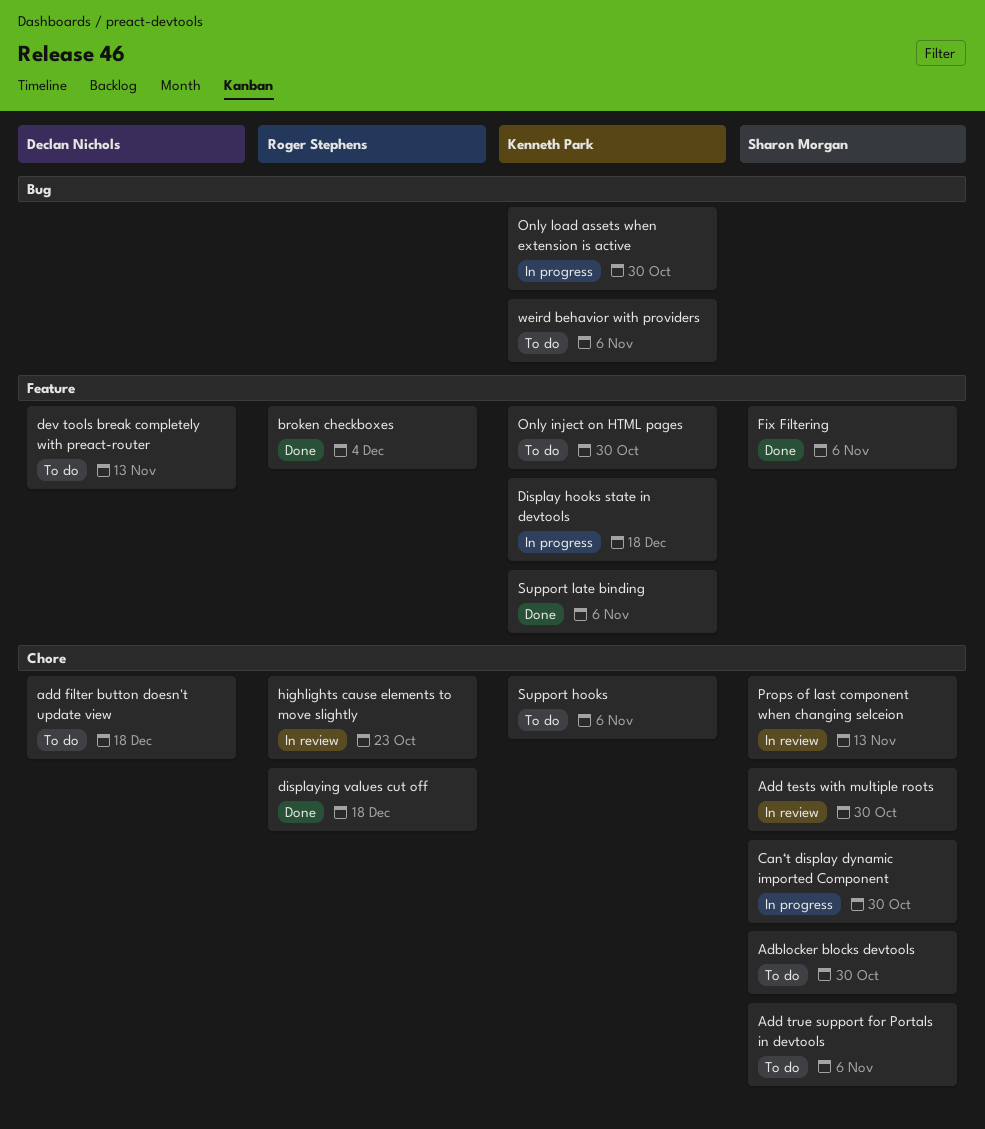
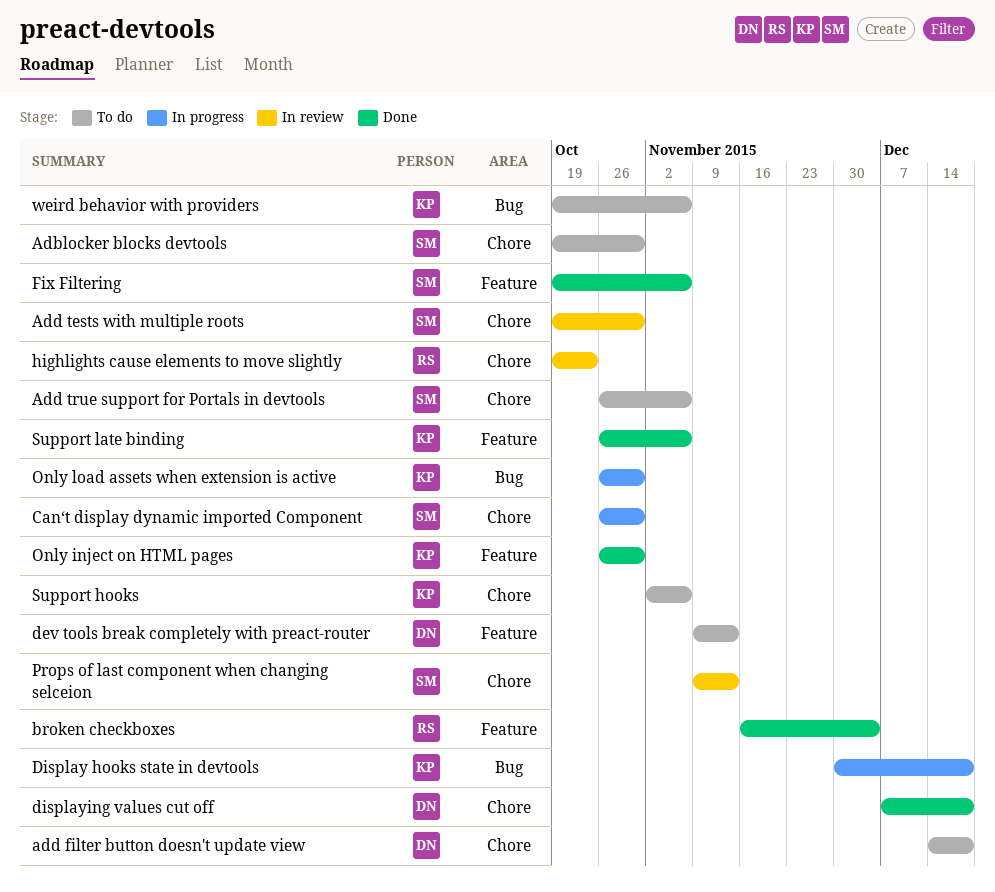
Display hooks state in devtools, label: Feature -> Bug
displaying values cut off, owner: Roger Stephens -> Declan Nichols
Only inject on HTML pages, status: To do -> Done

